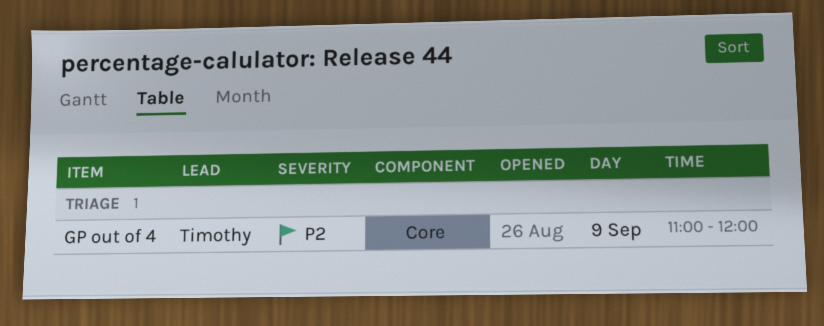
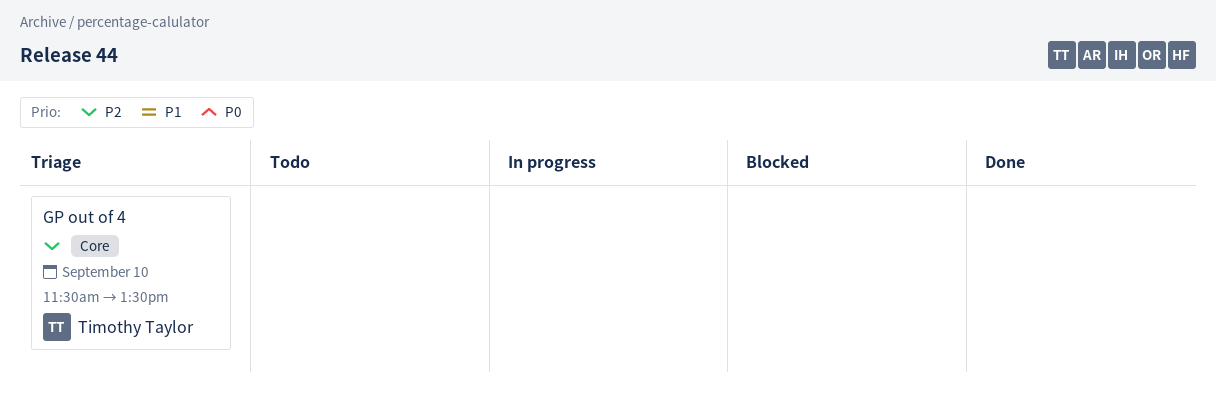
GP out of 4, day: Sep 9 -> Sep 10
GP out of 4, begins: 11:00 -> 11:30
GP out of 4, ends: 12:00 -> 13:30

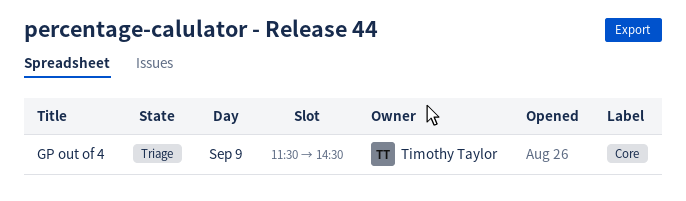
GP out of 4, day: Sep 10 -> Sep 9
GP out of 4, ends: 13:30 -> 14:30

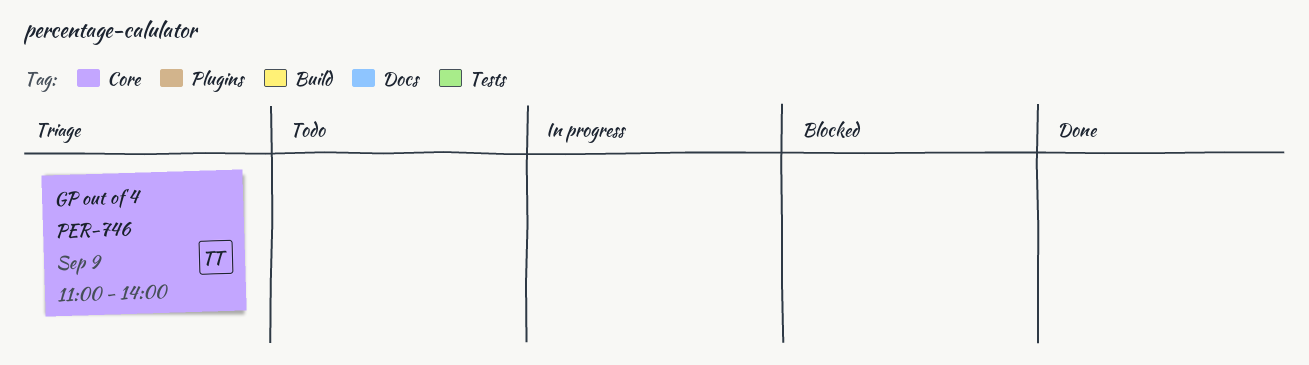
GP out of 4, begins: 11:30 -> 11:00
GP out of 4, ends: 14:30 -> 14:00

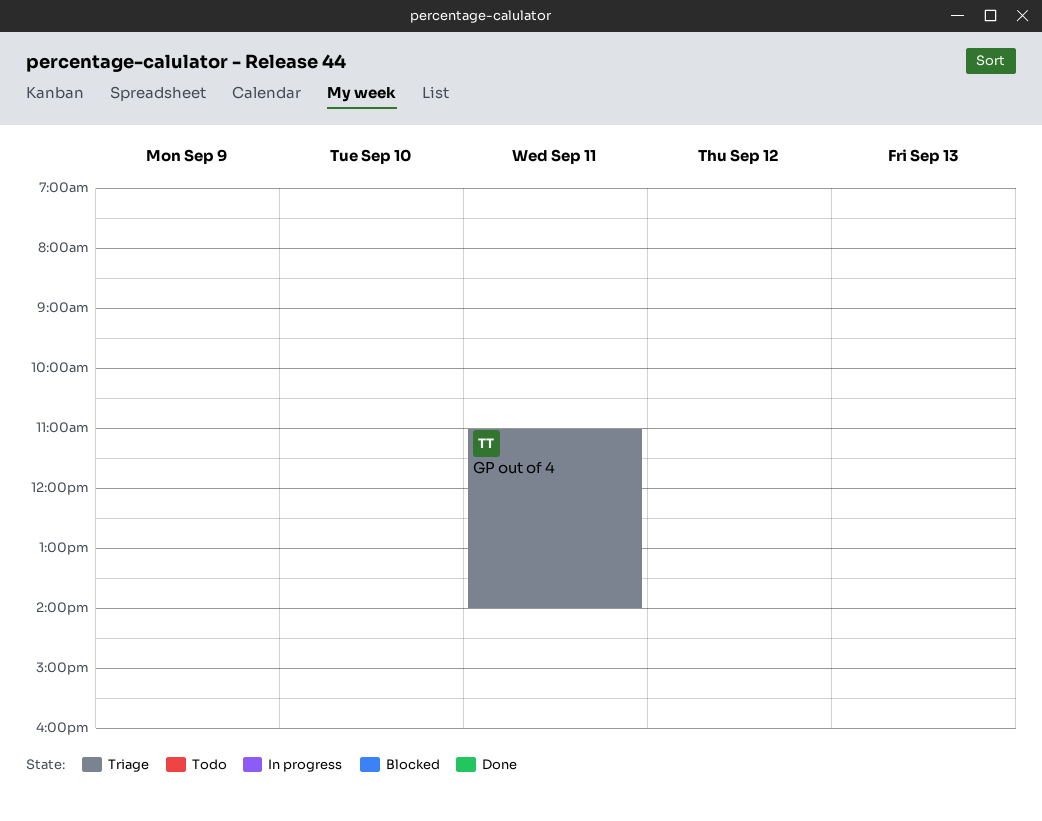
GP out of 4, day: Sep 9 -> Sep 11

